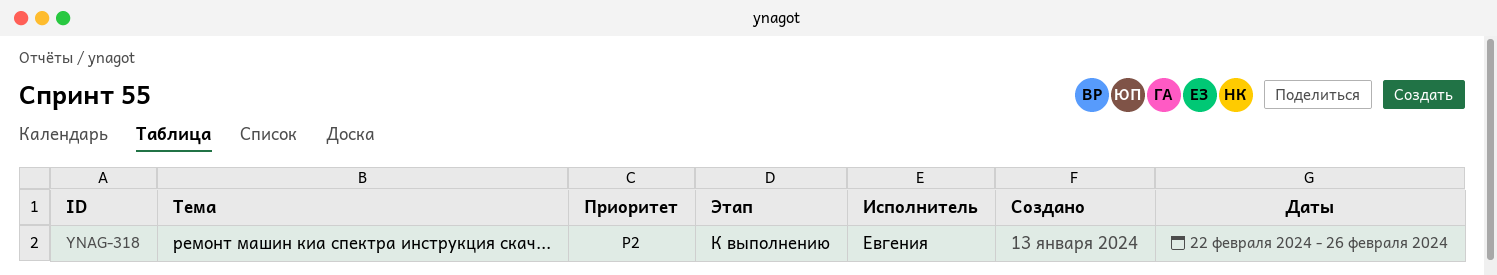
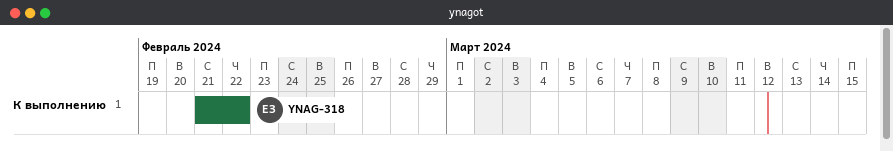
YNAG-318, start: Feb 22 -> Feb 21
YNAG-318, due: Feb 26 -> Feb 22

